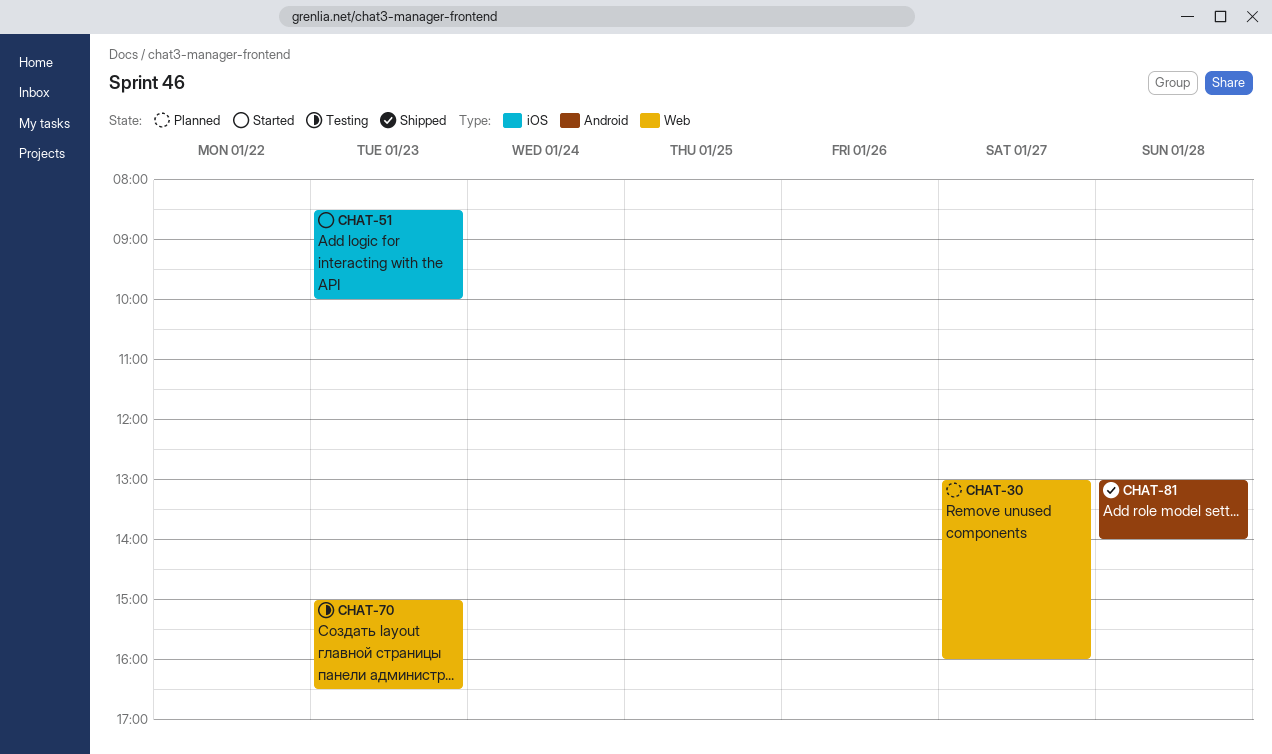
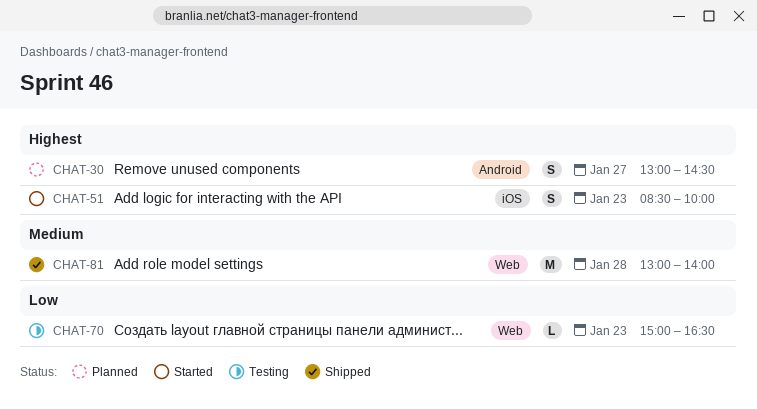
CHAT-30, label: Web -> Android
CHAT-30, ends: 16:00 -> 14:30
CHAT-81, label: Android -> Web

